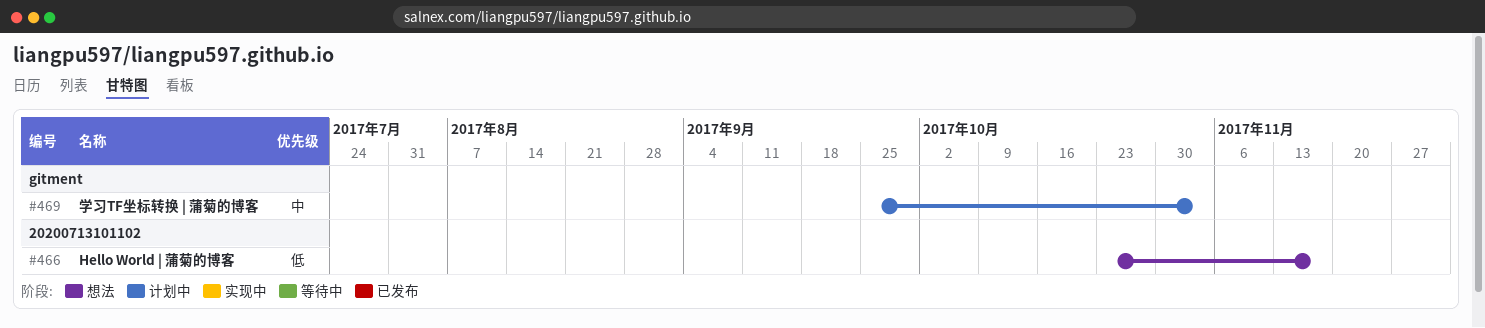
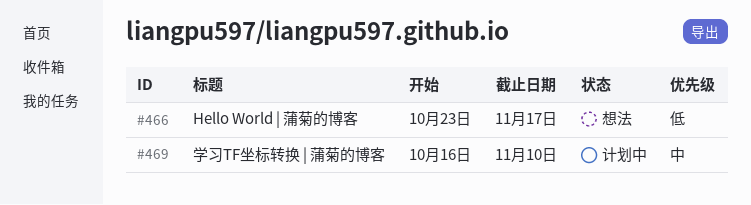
#469, start: Sep 25 -> Oct 16
#469, due: Nov 3 -> Nov 10

